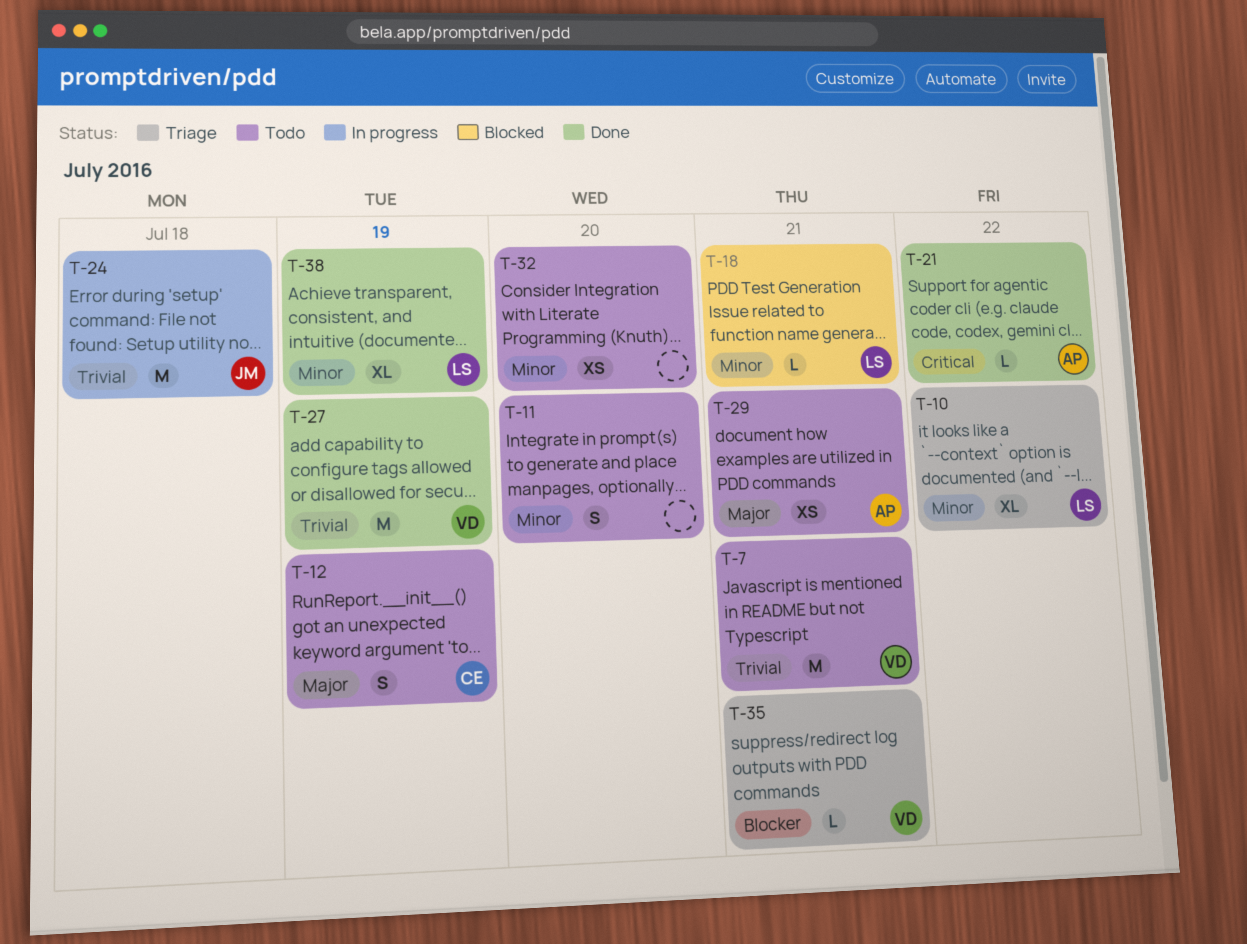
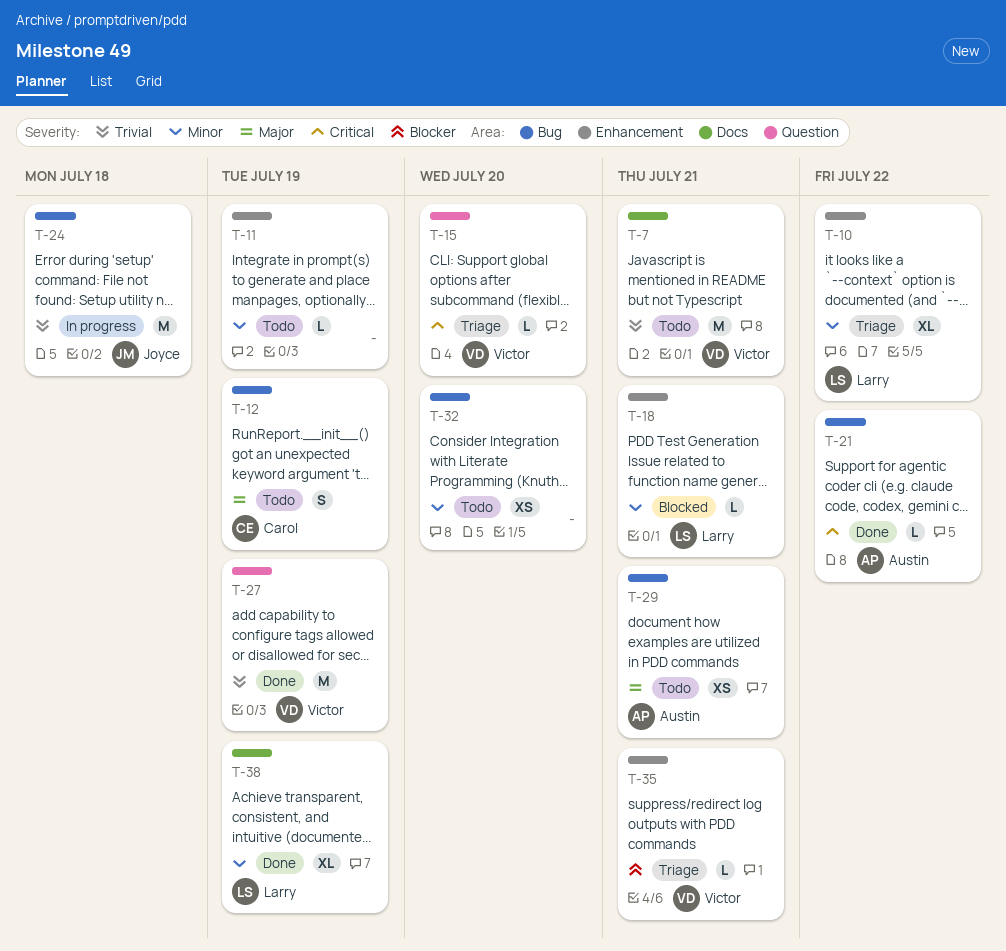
T-11, estimate: S -> L
T-11, due: Jul 20 -> Jul 19
T-15: none -> present

